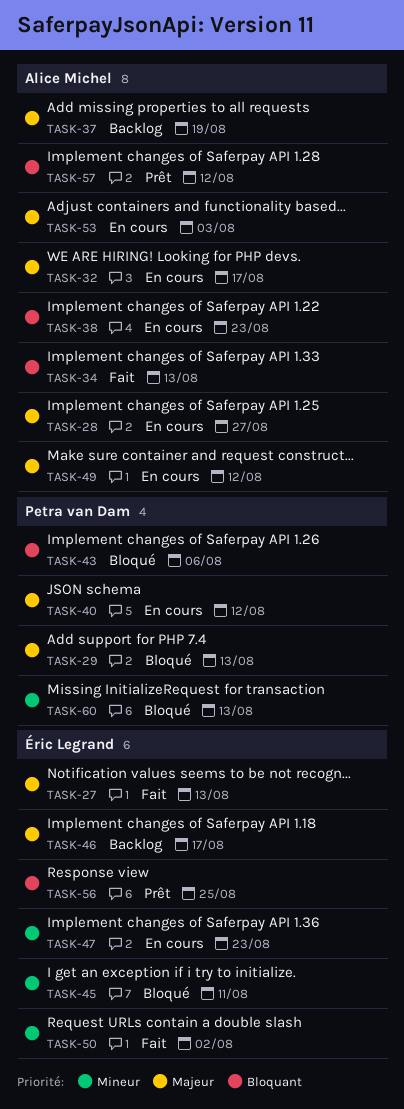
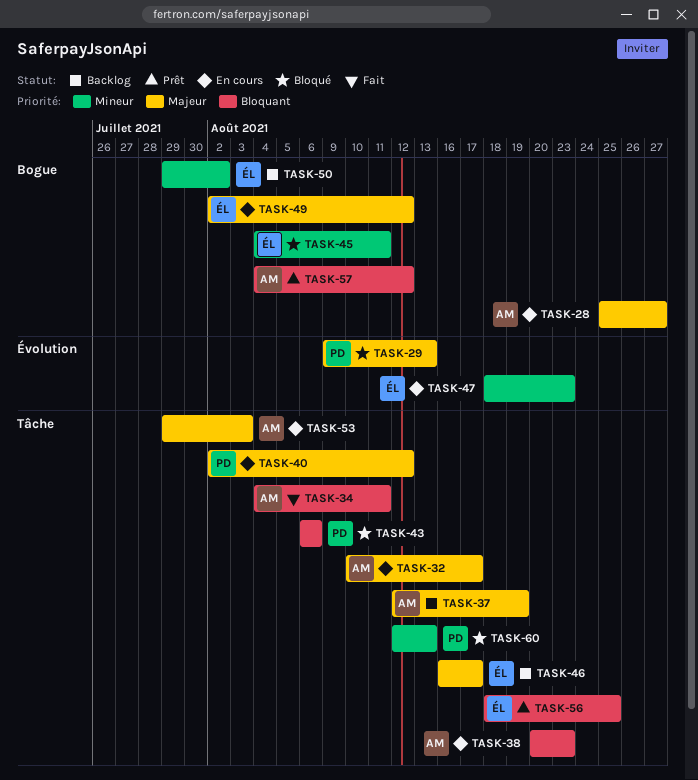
TASK-27: present -> none
TASK-34, due: Aug 13 -> Aug 11
TASK-49, owner: Alice Michel -> Éric Legrand
TASK-50, status: Fait -> Backlog

